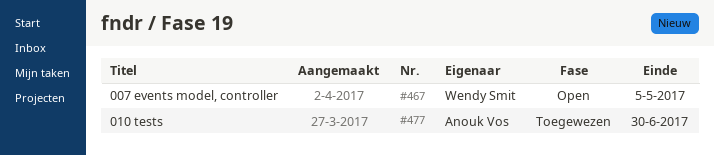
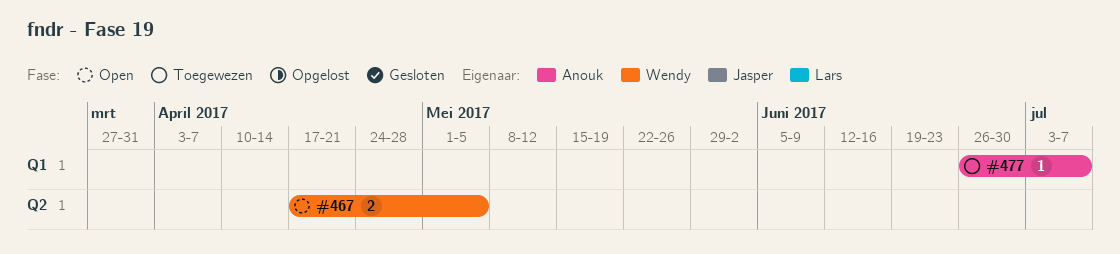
#477, due: Jun 30 -> Jul 7

